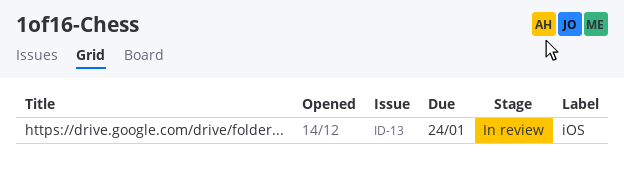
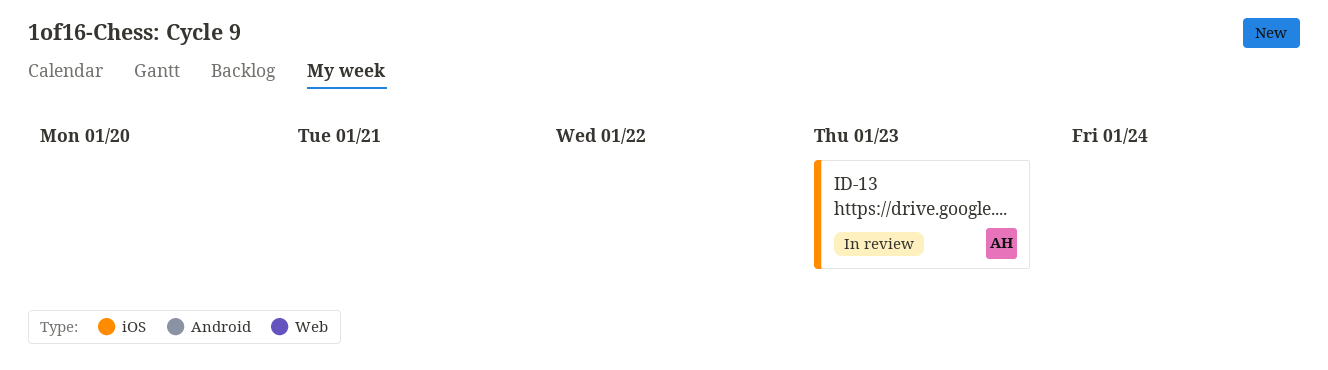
ID-13, due: Jan 24 -> Jan 23

